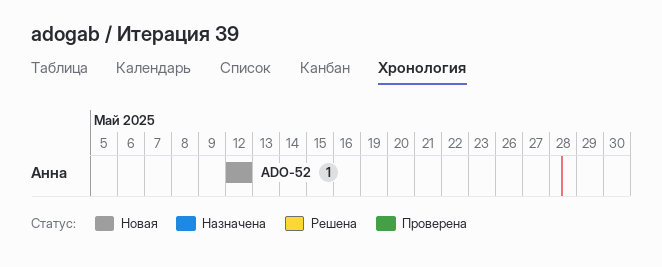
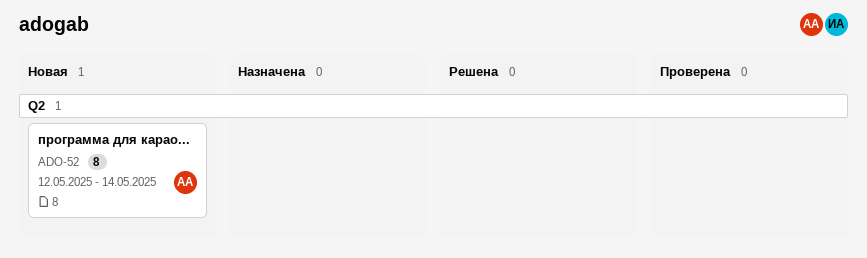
ADO-52, estimate: 1 -> 8
ADO-52, due: May 12 -> May 14

